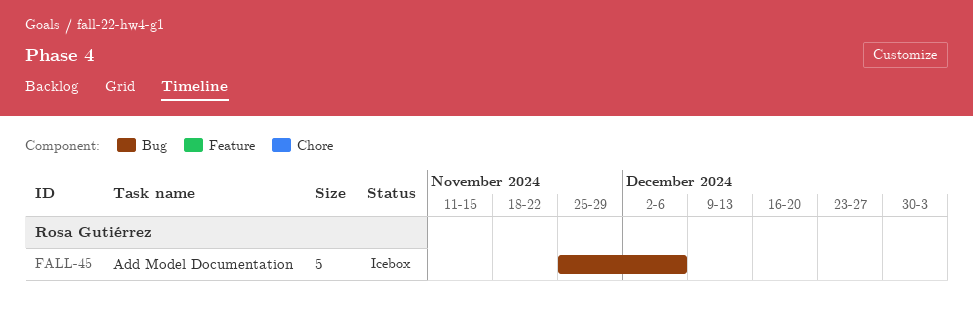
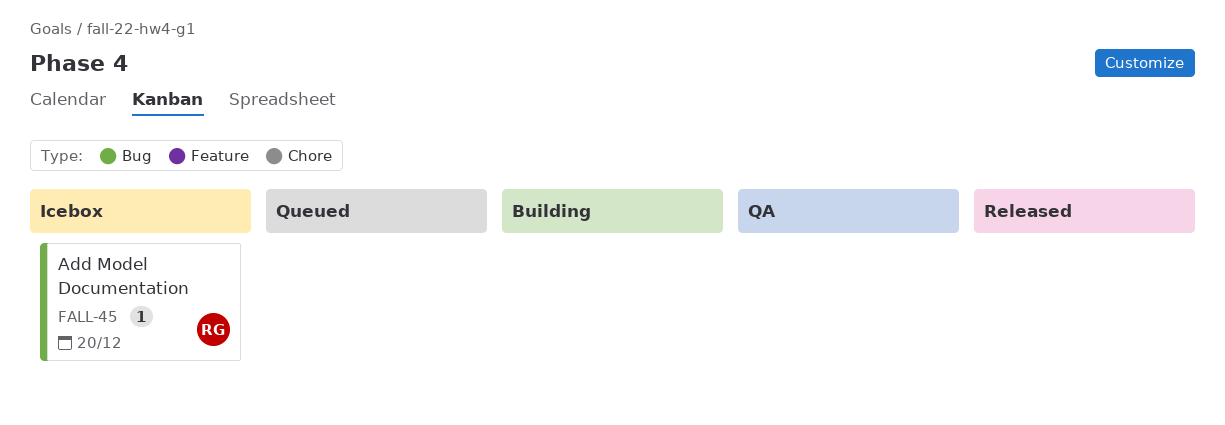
FALL-45, estimate: 5 -> 1
FALL-45, due: Dec 6 -> Dec 20

